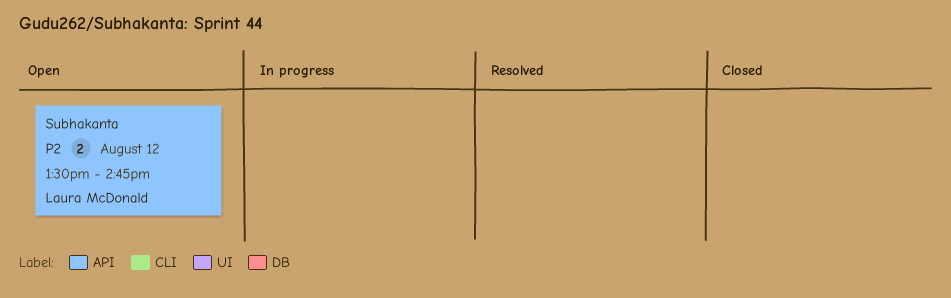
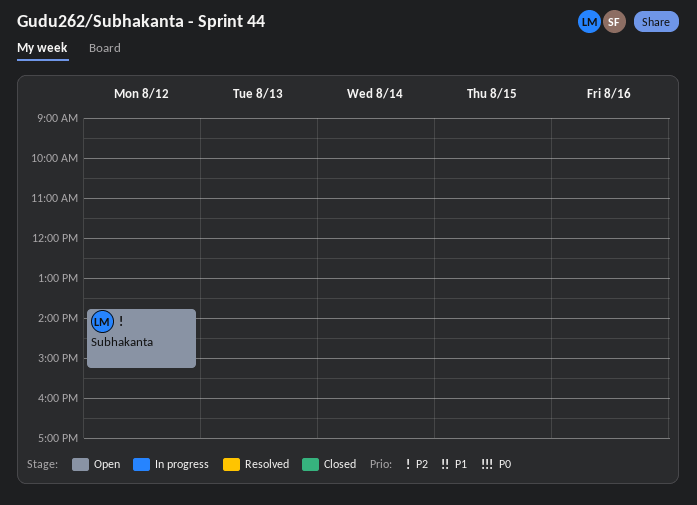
Subhakanta, begins: 13:30 -> 13:45
Subhakanta, ends: 14:45 -> 15:15

